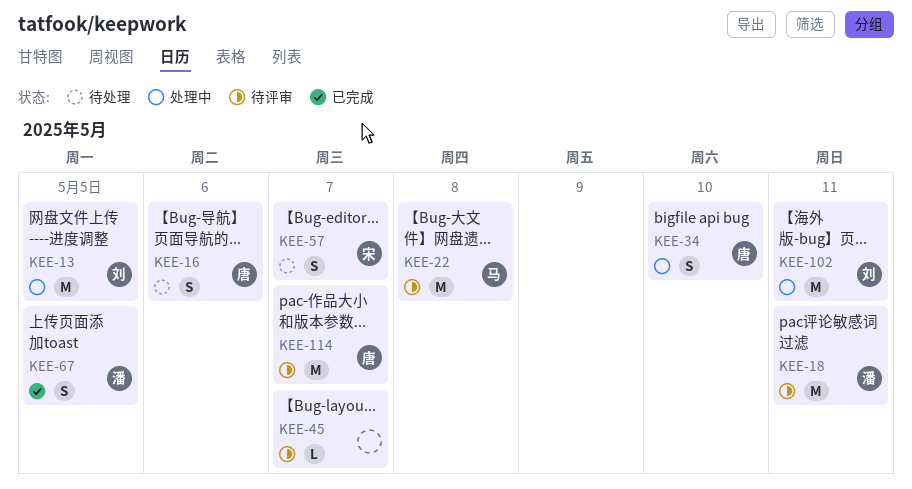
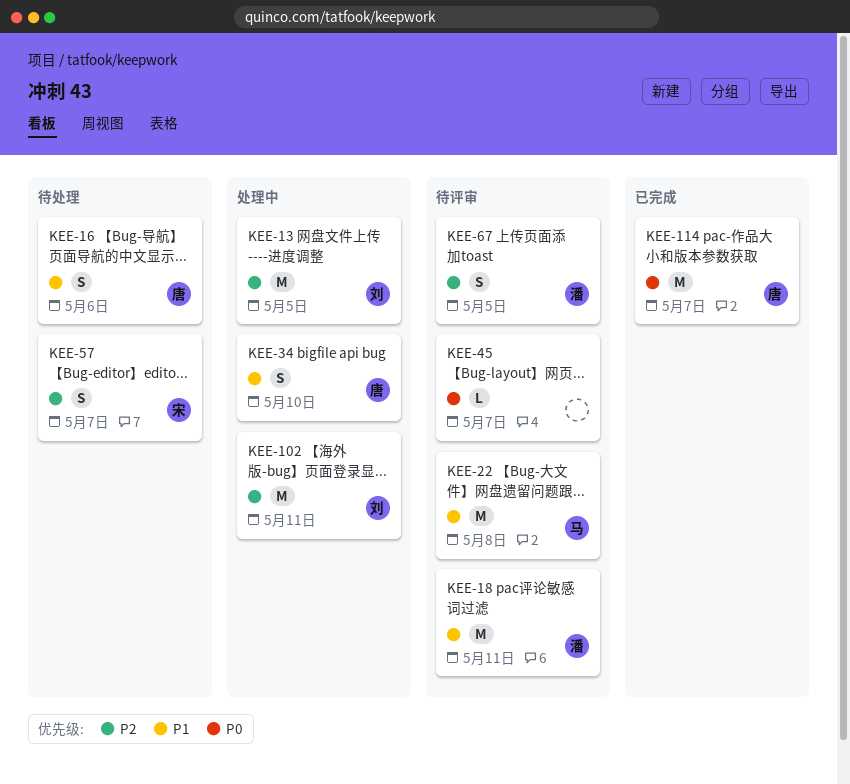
KEE-67, status: 已完成 -> 待评审
KEE-114, status: 待评审 -> 已完成

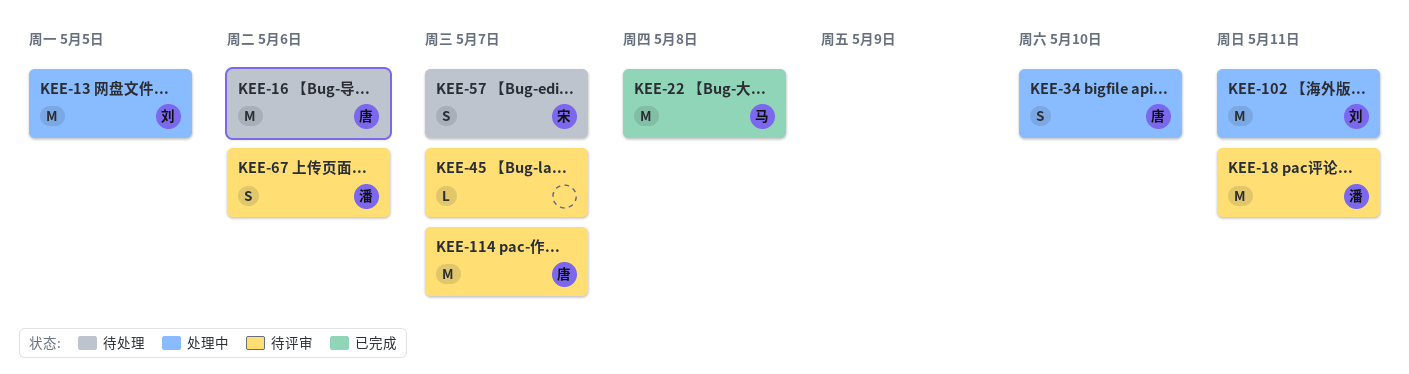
KEE-16, estimate: S -> M
KEE-22, status: 待评审 -> 已完成
KEE-67, due: May 5 -> May 6
KEE-114, status: 已完成 -> 待评审

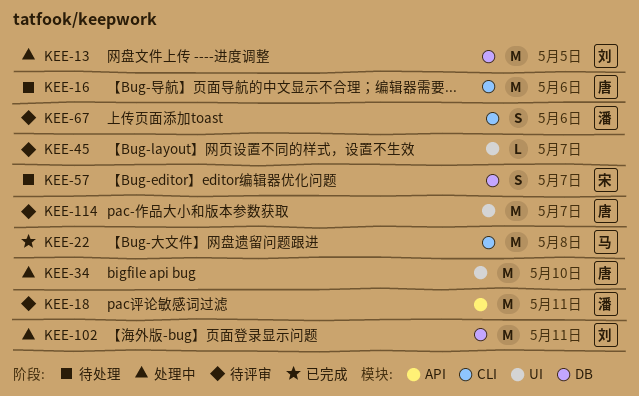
KEE-34, estimate: S -> M

